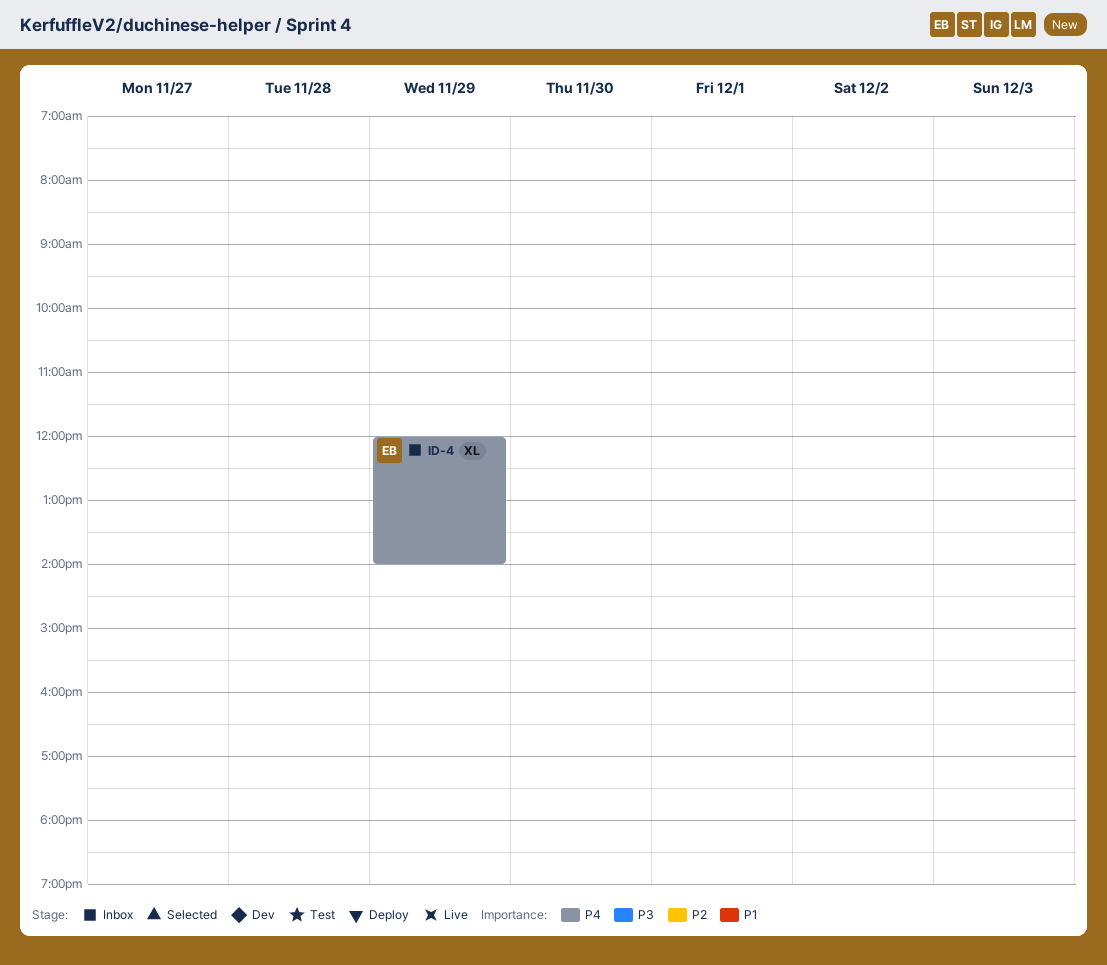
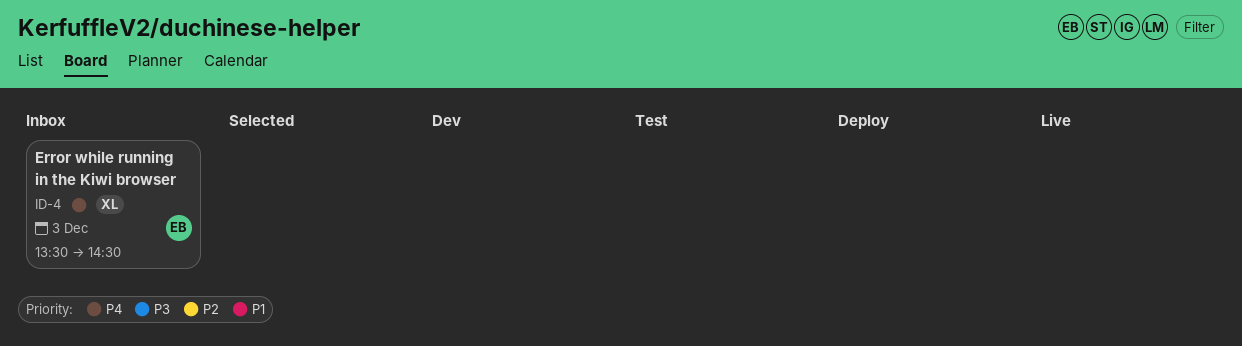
ID-4, day: Nov 29 -> Dec 3
ID-4, begins: 12:00 -> 13:30
ID-4, ends: 14:00 -> 14:30

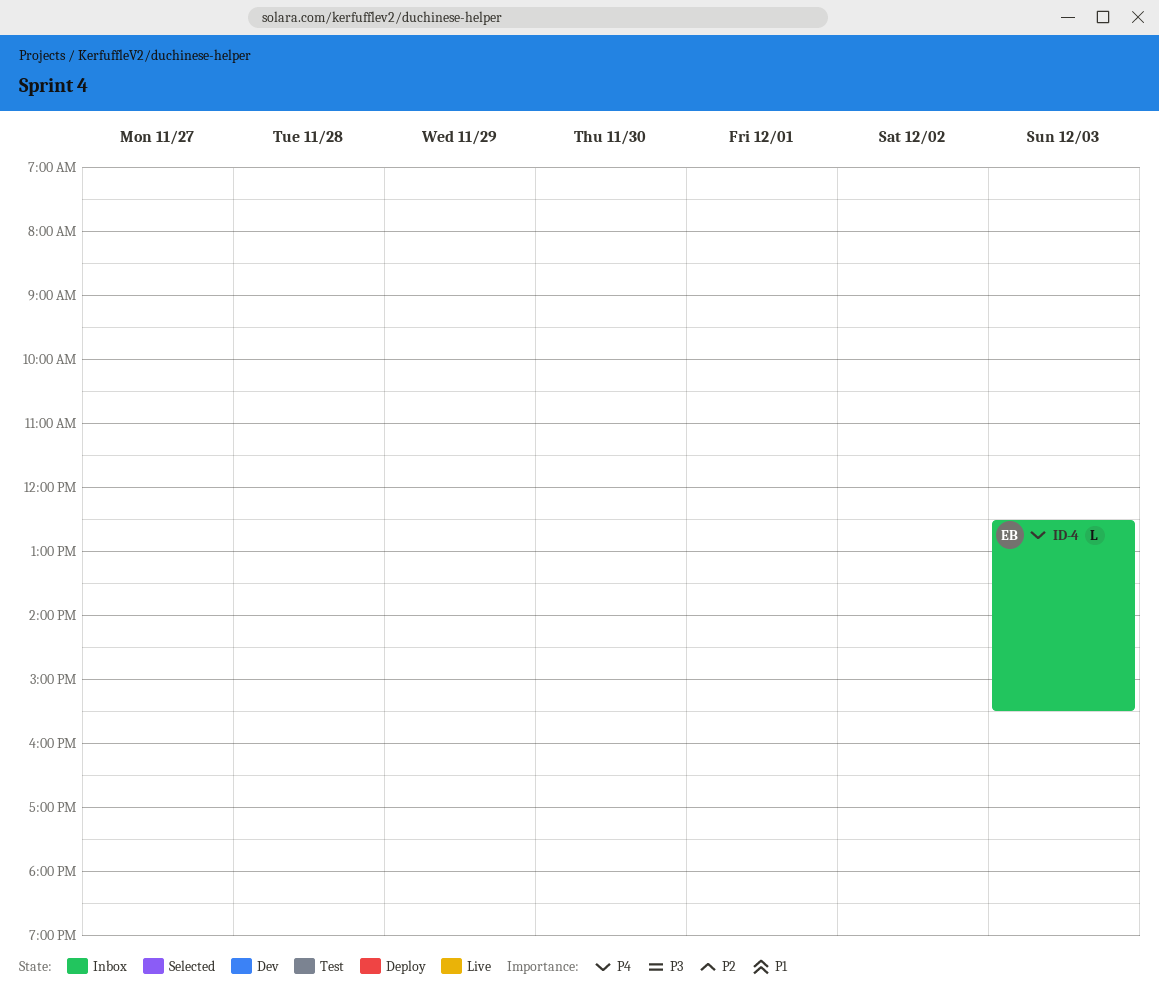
ID-4, estimate: XL -> L
ID-4, begins: 13:30 -> 12:30
ID-4, ends: 14:30 -> 15:30

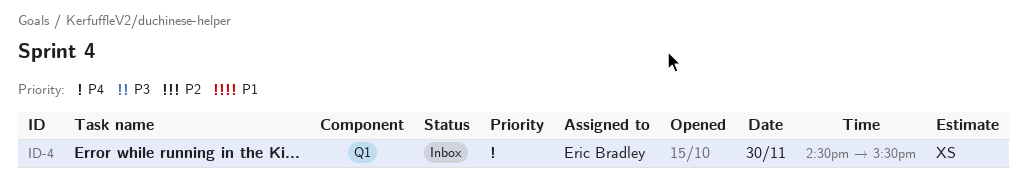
ID-4, estimate: L -> XS
ID-4, day: Dec 3 -> Nov 30
ID-4, begins: 12:30 -> 14:30

